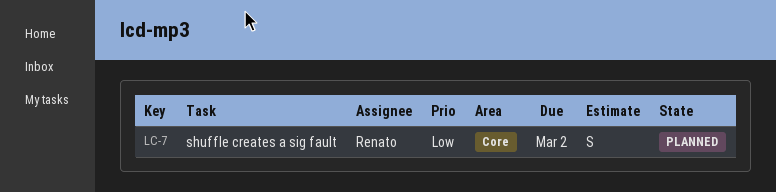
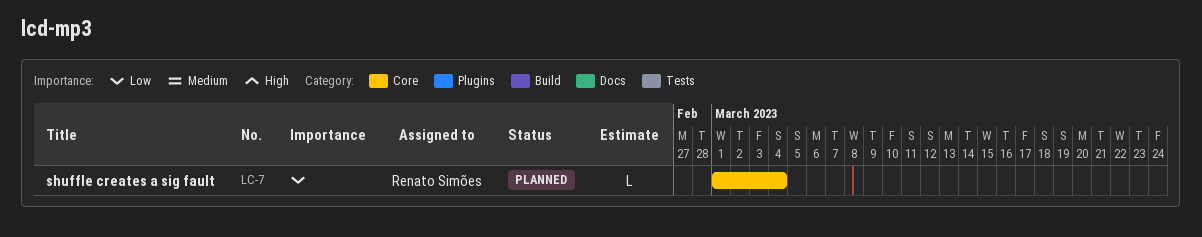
LC-7, estimate: S -> L
LC-7, due: Mar 2 -> Mar 4

